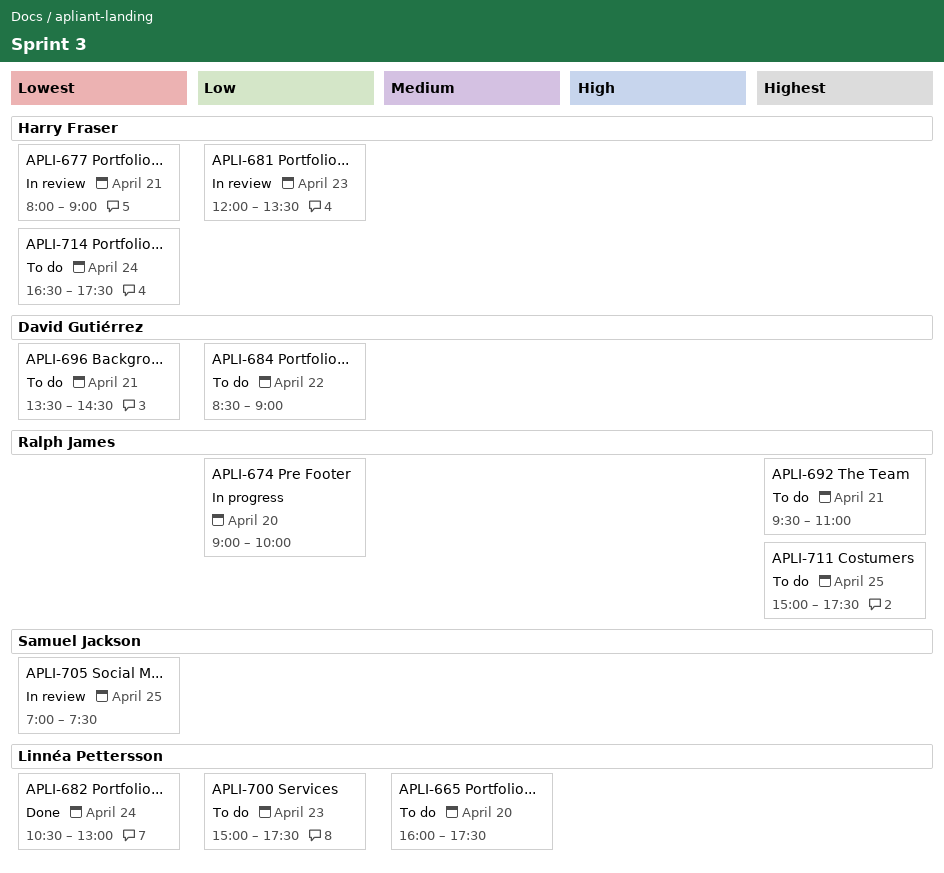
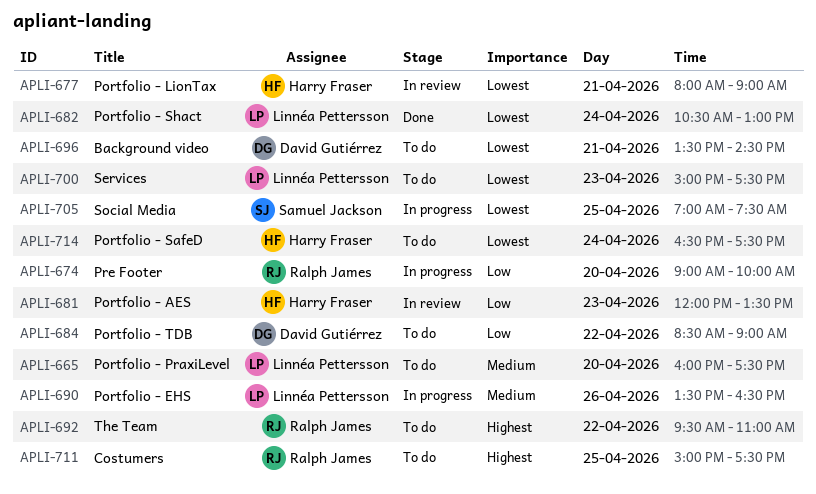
APLI-690: none -> present
APLI-692, day: Apr 21 -> Apr 22
APLI-700, priority: Low -> Lowest
APLI-705, status: In review -> In progress

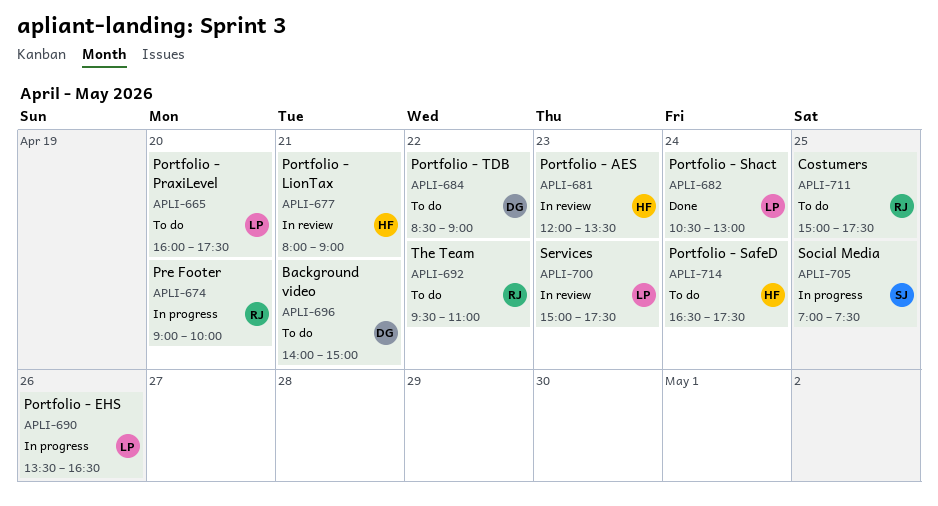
APLI-696, begins: 13:30 -> 14:00
APLI-696, ends: 14:30 -> 15:00
APLI-700, status: To do -> In review

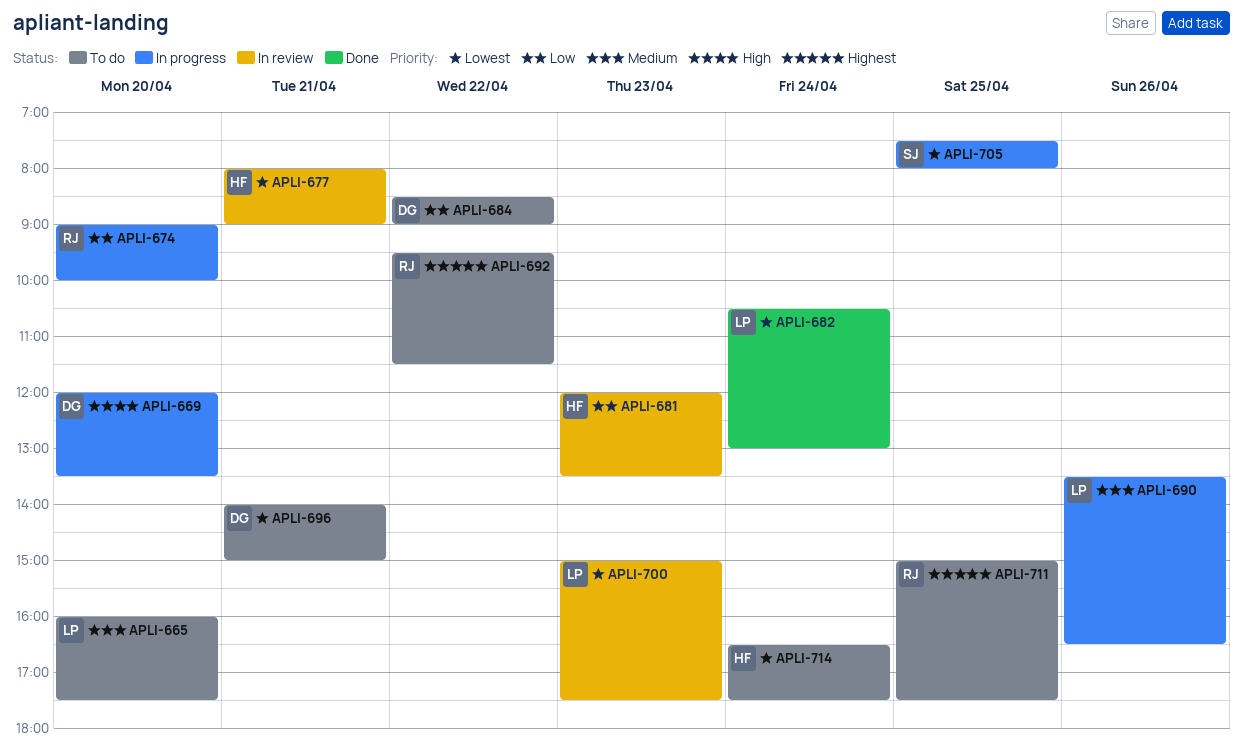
APLI-669: none -> present
APLI-692, ends: 11:00 -> 11:30
APLI-705, begins: 07:00 -> 07:30
APLI-705, ends: 07:30 -> 08:00

